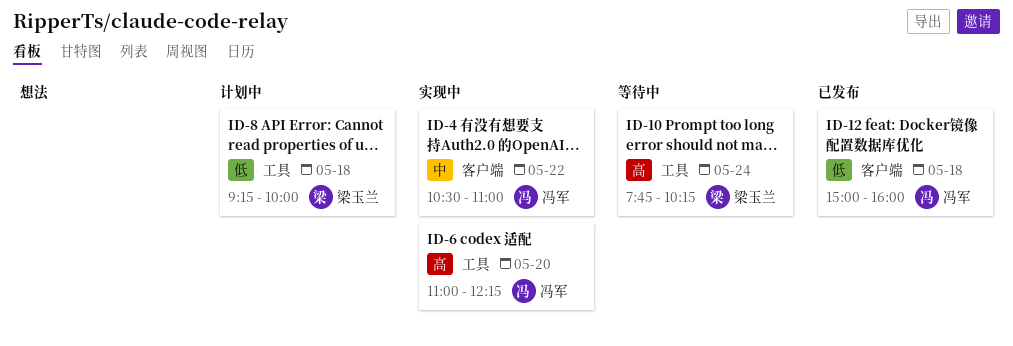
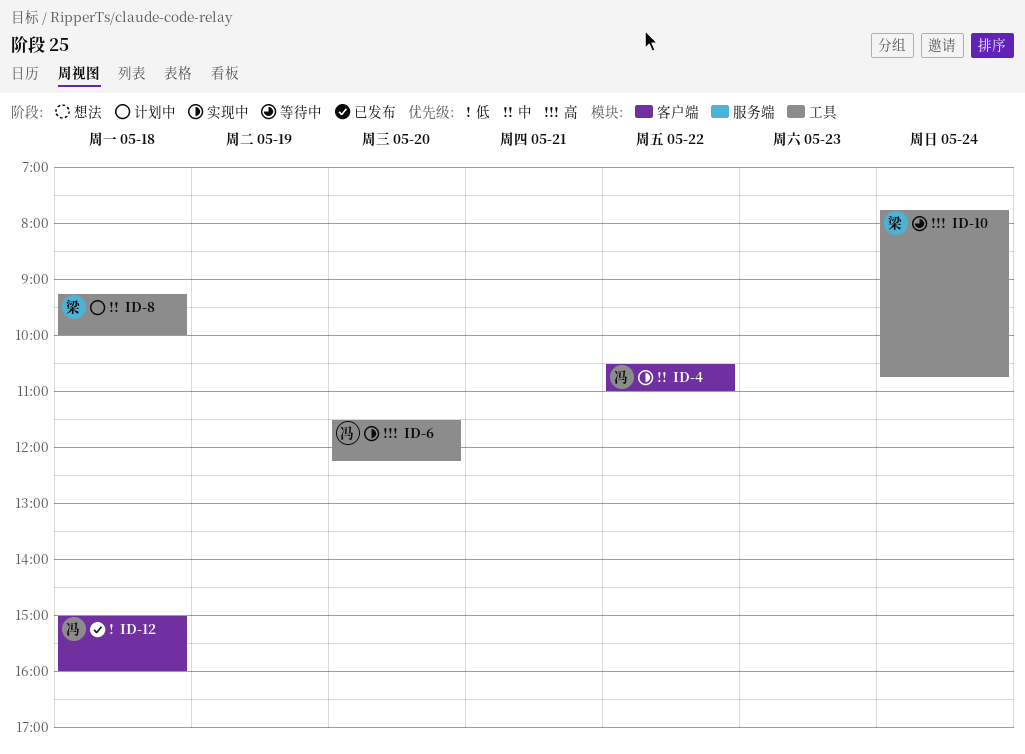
ID-6, begins: 11:00 -> 11:30
ID-8, priority: 低 -> 中
ID-10, ends: 10:15 -> 10:45

